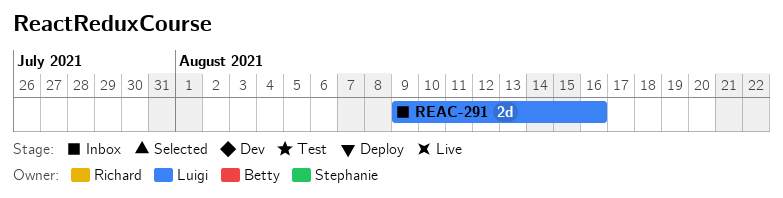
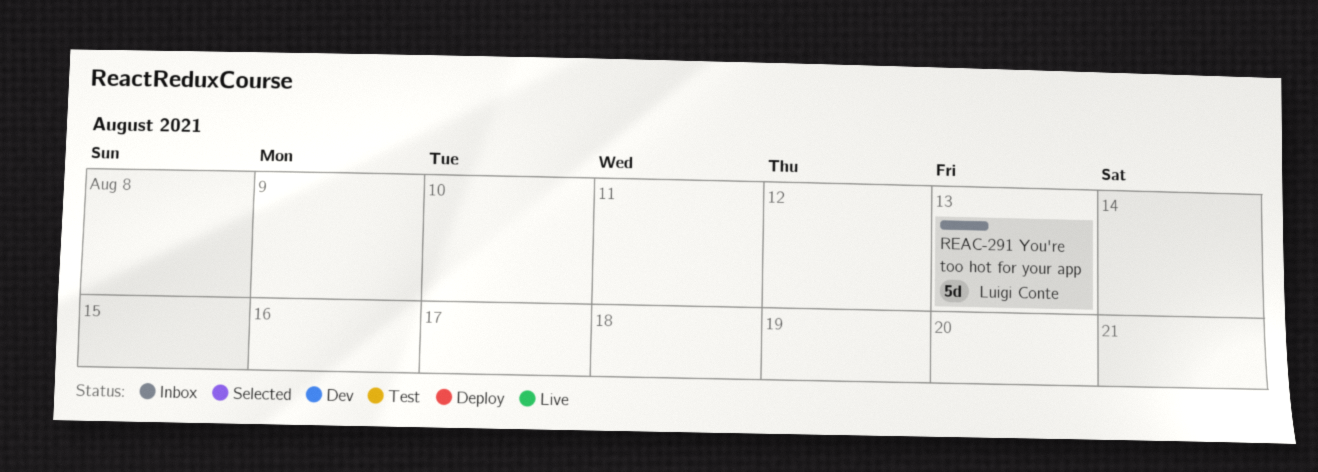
REAC-291, estimate: 2d -> 5d
REAC-291, due: Aug 16 -> Aug 13

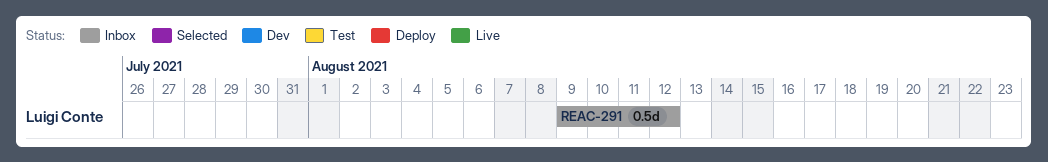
REAC-291, estimate: 5d -> 0.5d
REAC-291, due: Aug 13 -> Aug 12

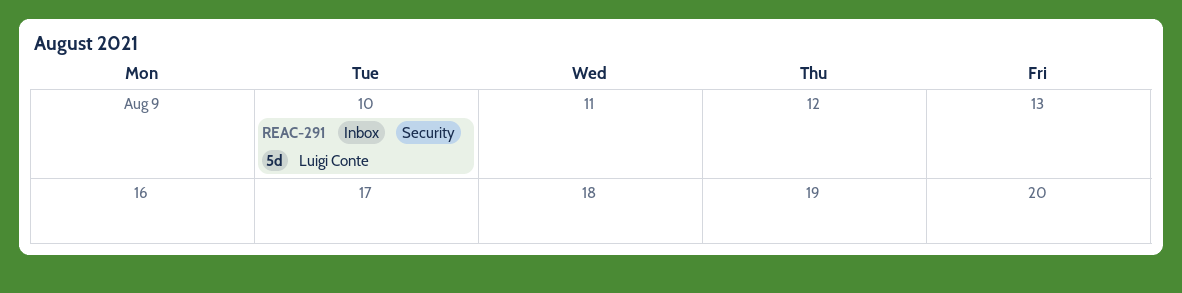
REAC-291, estimate: 0.5d -> 5d
REAC-291, due: Aug 12 -> Aug 10

